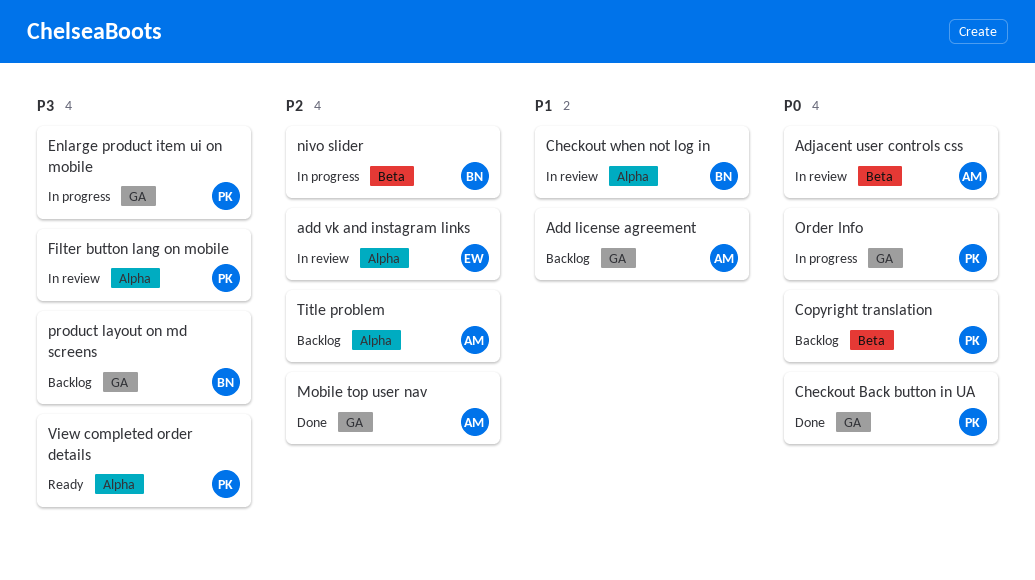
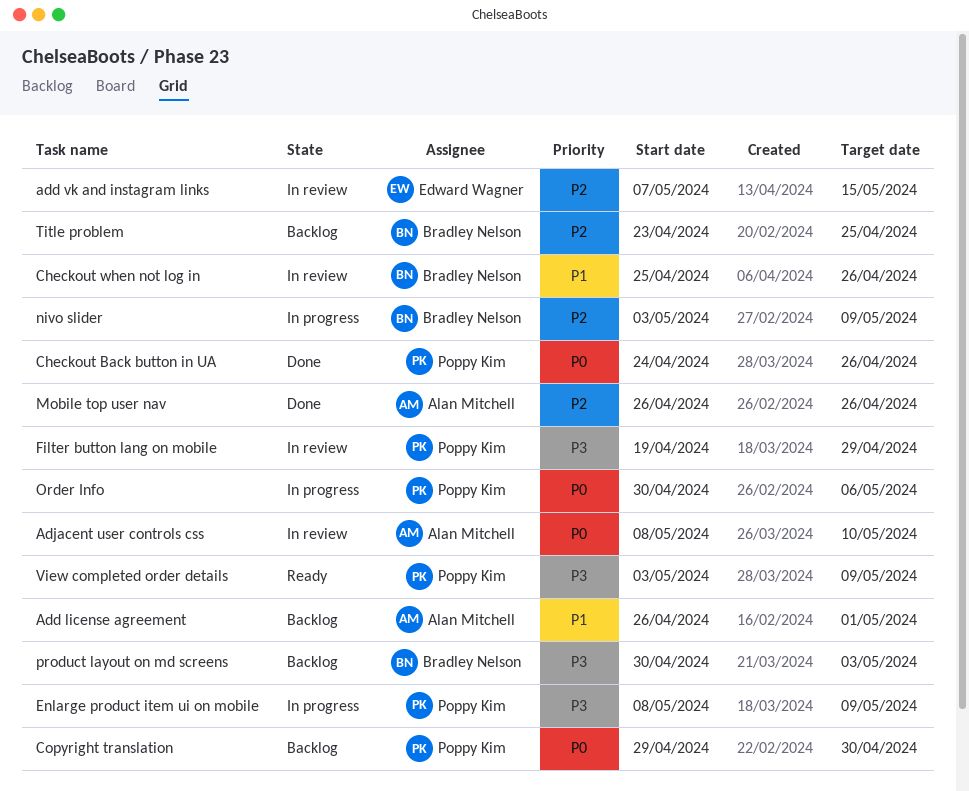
Title problem, owner: Alan Mitchell -> Bradley Nelson

